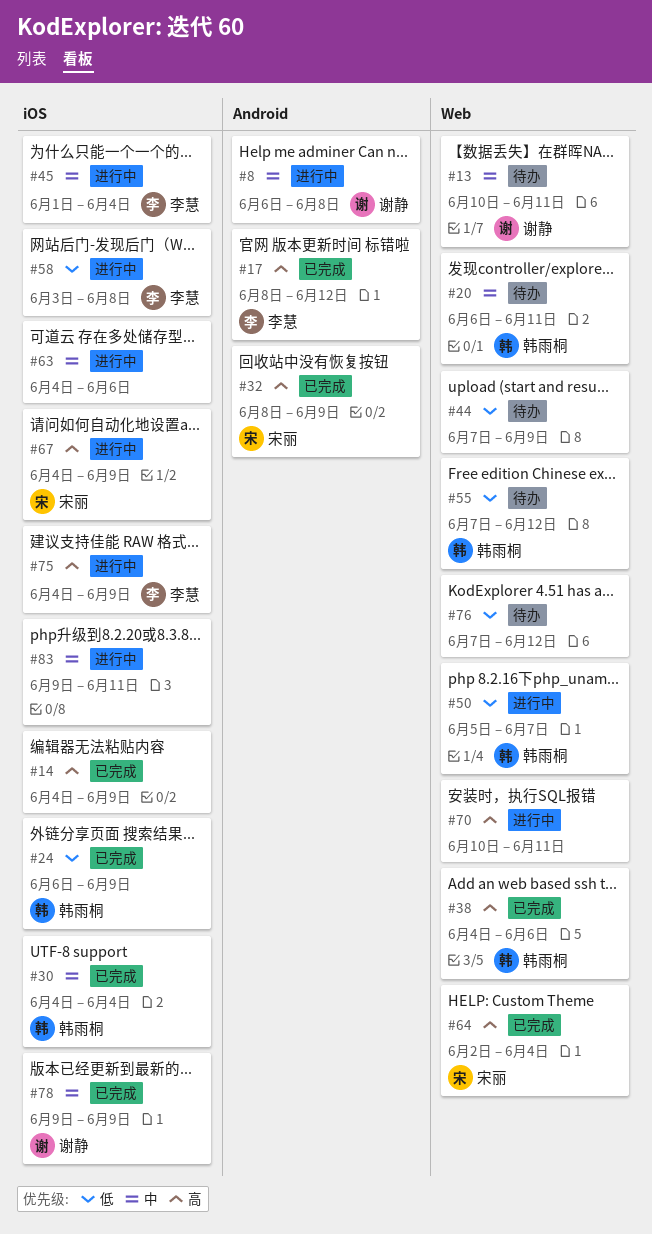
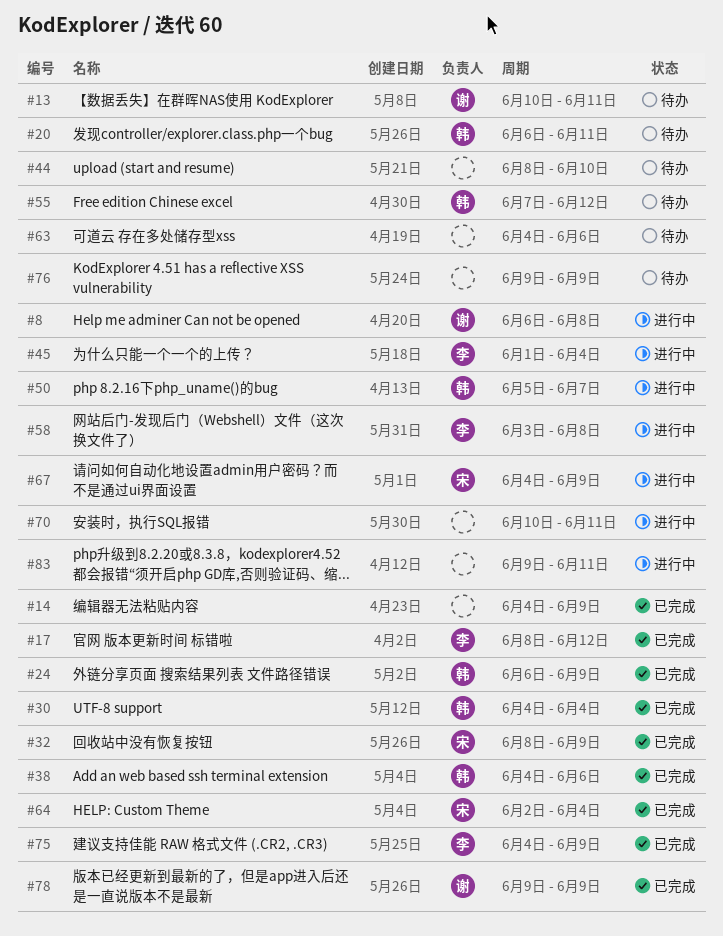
#44, start: Jun 7 -> Jun 8
#44, due: Jun 9 -> Jun 10
#63, status: 进行中 -> 待办
#75, status: 进行中 -> 已完成
#76, start: Jun 7 -> Jun 9
#76, due: Jun 12 -> Jun 9

